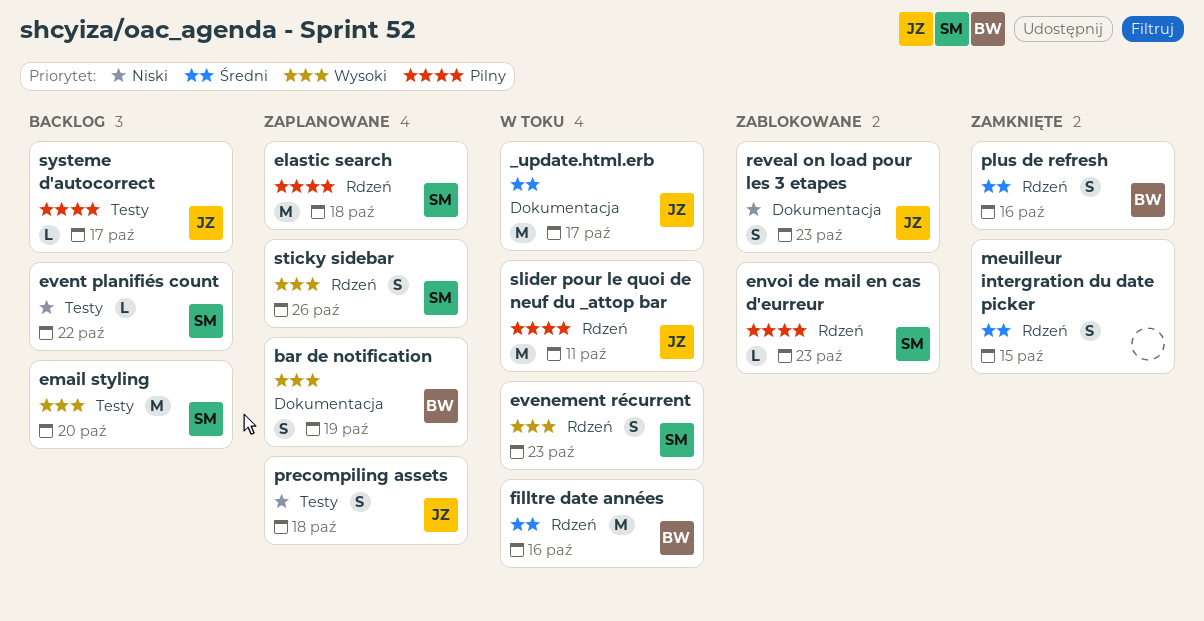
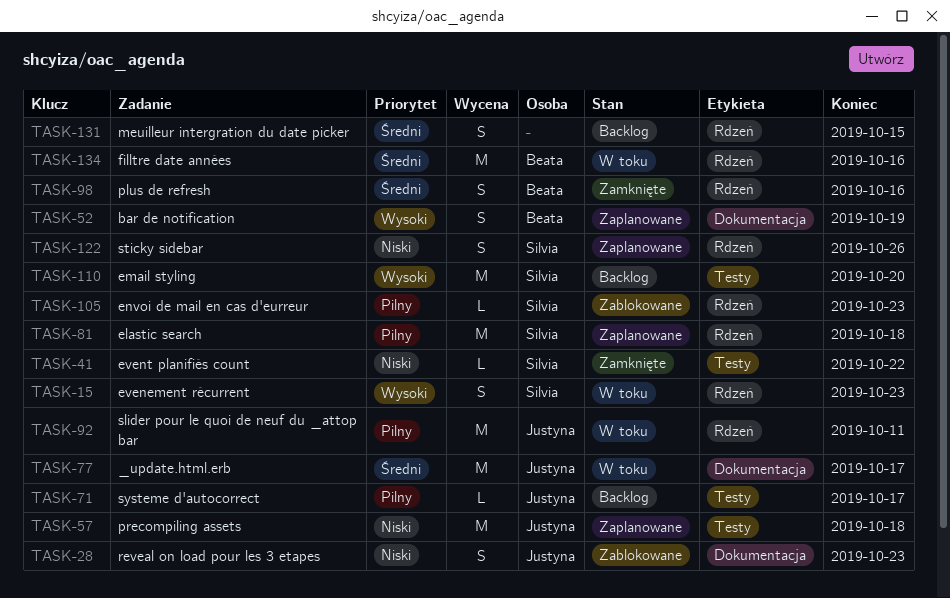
event planifiés count, status: Backlog -> Zamknięte
meuilleur intergration du date picker, status: Zamknięte -> Backlog
precompiling assets, estimate: S -> M
sticky sidebar, priority: Wysoki -> Niski

